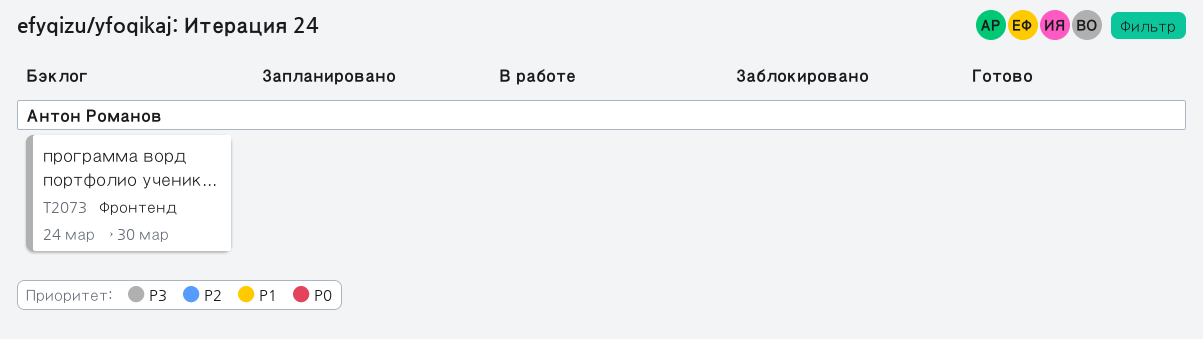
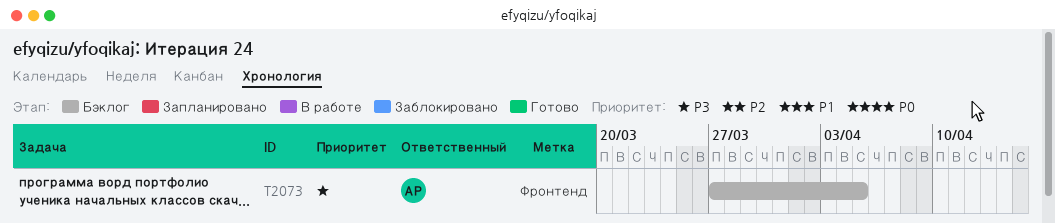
T2073, start: Mar 24 -> Mar 27
T2073, due: Mar 30 -> Apr 5

